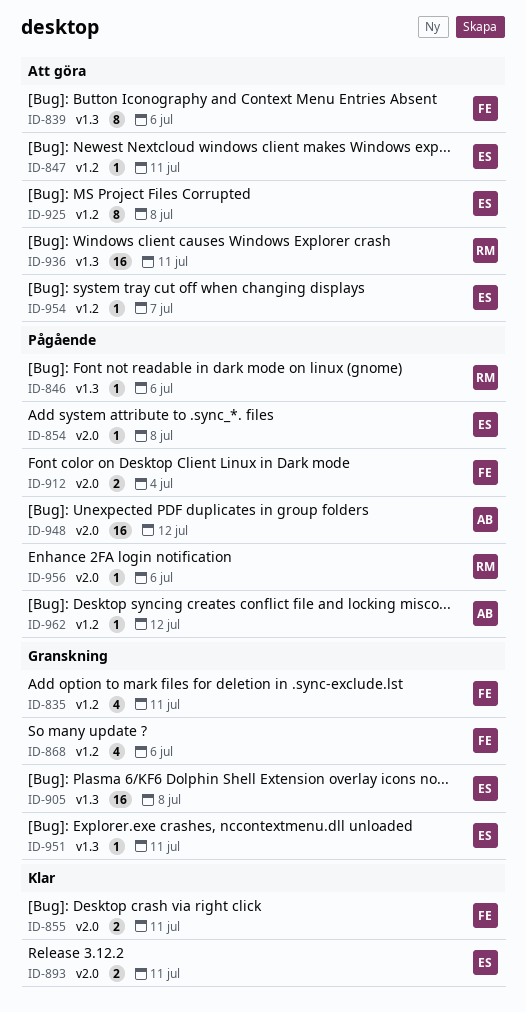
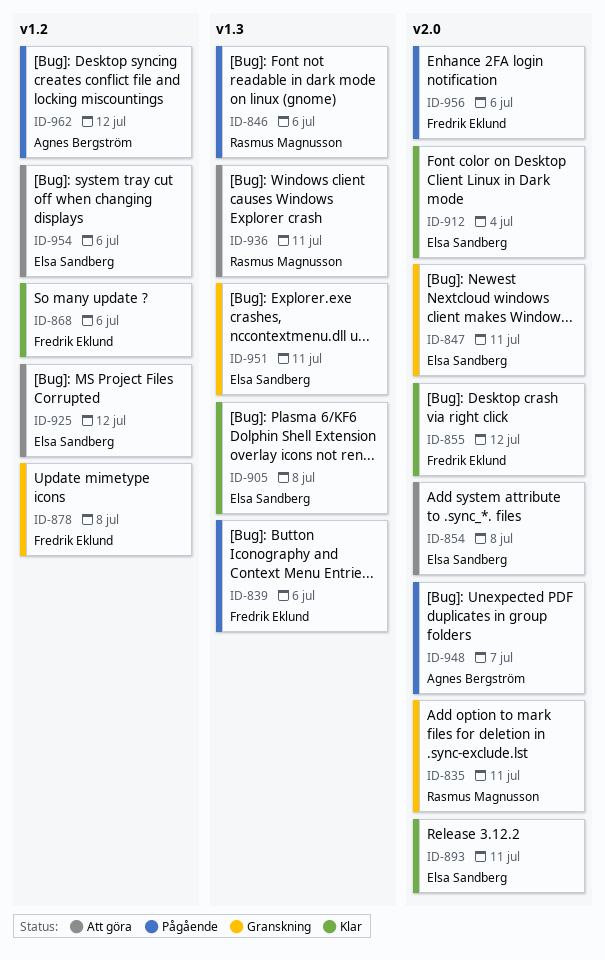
ID-835, owner: Fredrik Eklund -> Rasmus Magnusson
ID-835, label: v1.2 -> v2.0
ID-839, status: Att göra -> Pågående
ID-847, status: Att göra -> Granskning
ID-847, label: v1.2 -> v2.0
ID-854, status: Pågående -> Att göra
ID-855, due: Jul 11 -> Jul 12
ID-868, status: Granskning -> Klar
ID-878: none -> present
ID-905, status: Granskning -> Klar
ID-912, status: Pågående -> Klar
ID-912, owner: Fredrik Eklund -> Elsa Sandberg
ID-925, due: Jul 8 -> Jul 12
ID-948, due: Jul 12 -> Jul 7
ID-954, due: Jul 7 -> Jul 6
ID-956, owner: Rasmus Magnusson -> Fredrik Eklund

